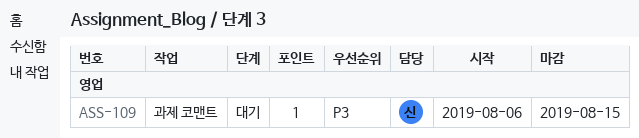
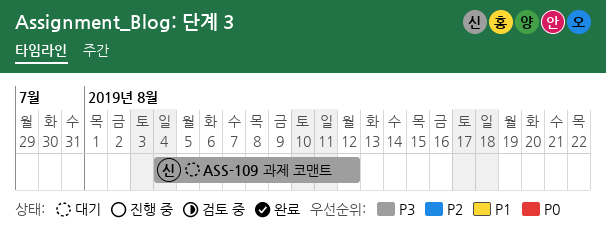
ASS-109, start: Aug 6 -> Aug 4
ASS-109, due: Aug 15 -> Aug 12

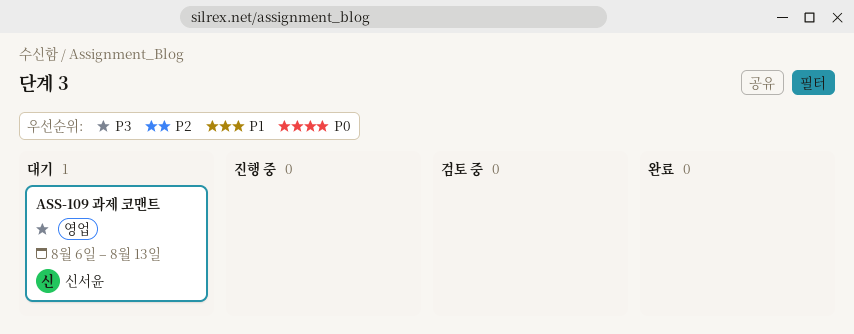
ASS-109, start: Aug 4 -> Aug 6
ASS-109, due: Aug 12 -> Aug 13

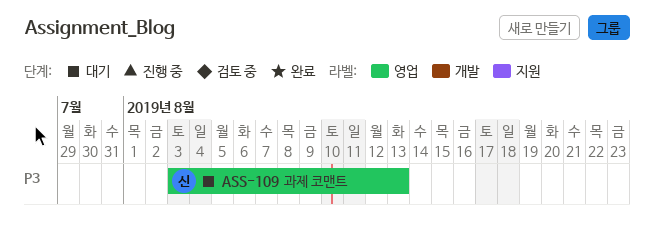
ASS-109, start: Aug 6 -> Aug 3

